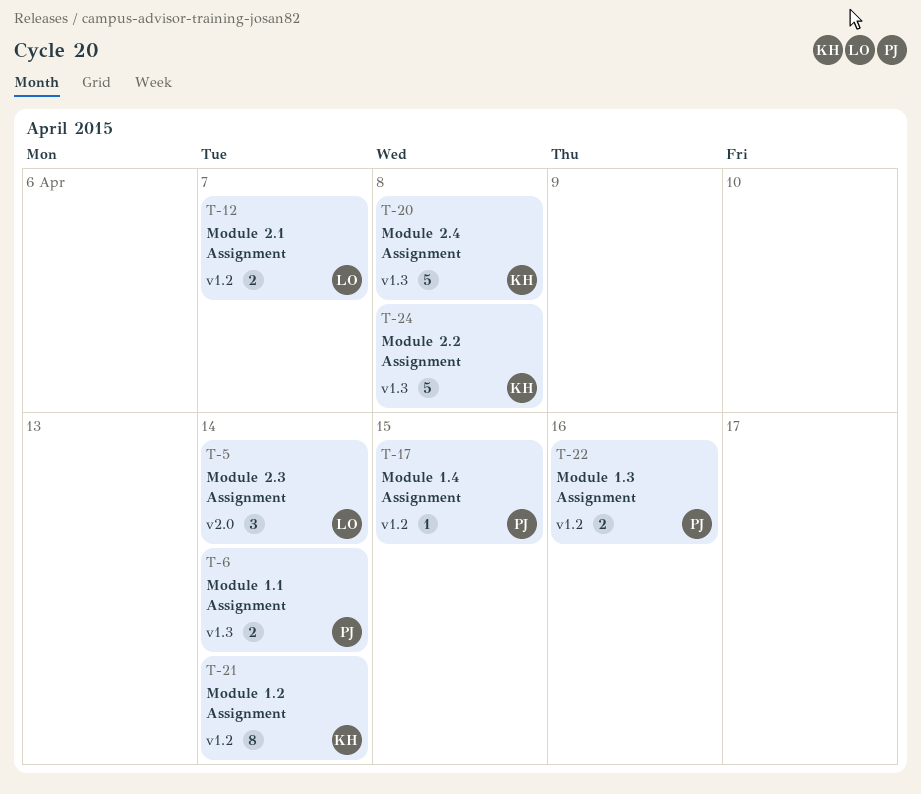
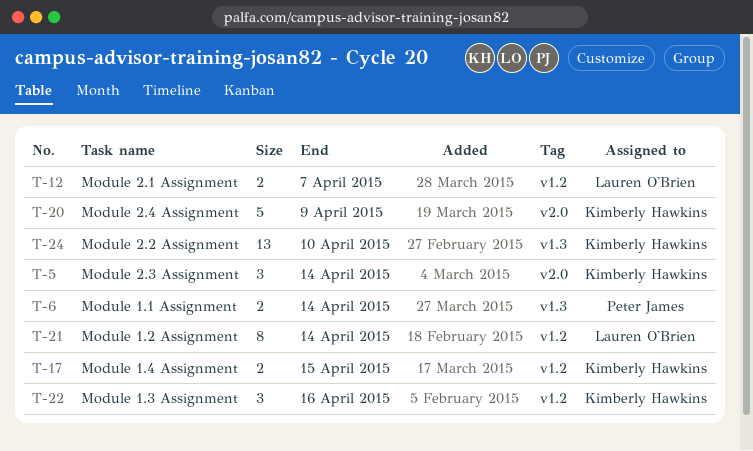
T-5, owner: Lauren O'Brien -> Kimberly Hawkins
T-17, owner: Peter James -> Kimberly Hawkins
T-17, estimate: 1 -> 2
T-20, label: v1.3 -> v2.0
T-20, due: Apr 8 -> Apr 9
T-21, owner: Kimberly Hawkins -> Lauren O'Brien
T-22, owner: Peter James -> Kimberly Hawkins
T-22, estimate: 2 -> 3
T-24, estimate: 5 -> 13
T-24, due: Apr 8 -> Apr 10

